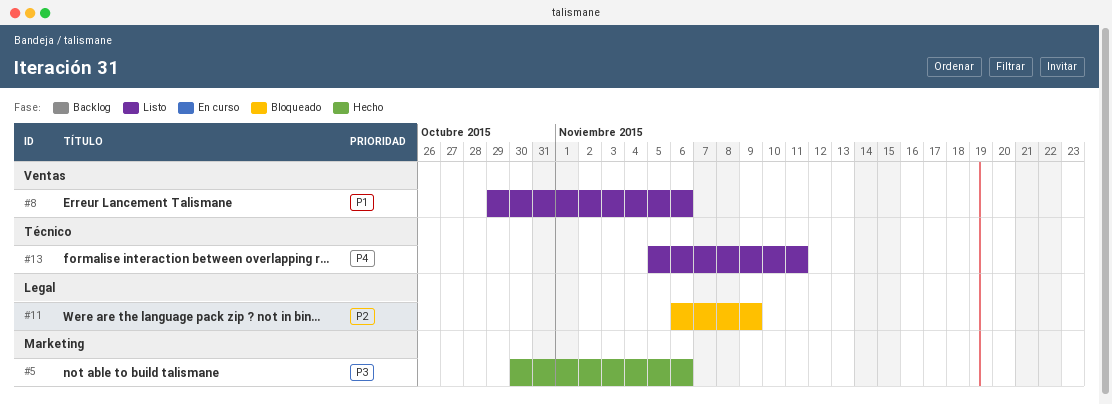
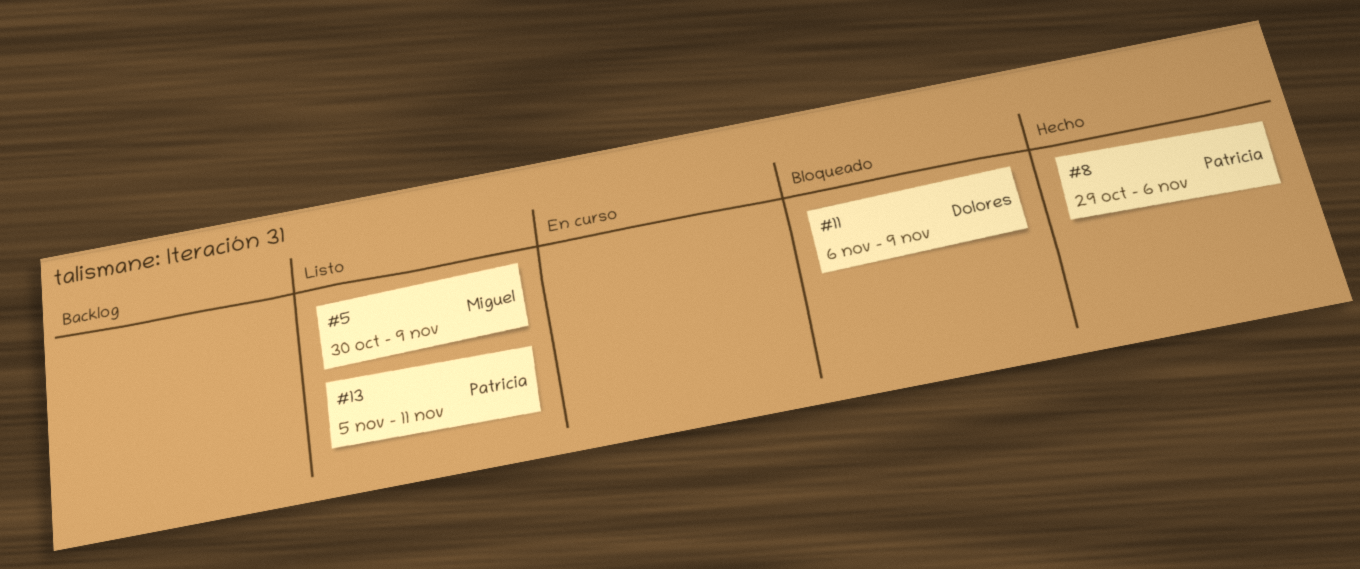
#5, status: Hecho -> Listo
#5, due: Nov 6 -> Nov 9
#8, status: Listo -> Hecho

